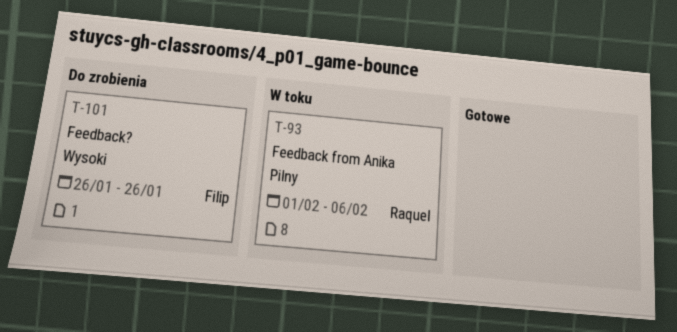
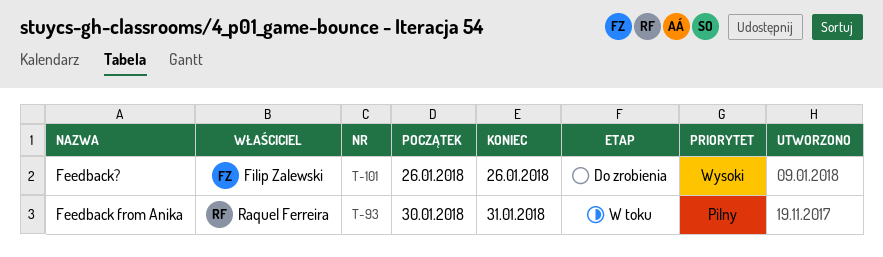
T-93, start: Feb 1 -> Jan 30
T-93, due: Feb 6 -> Jan 31

